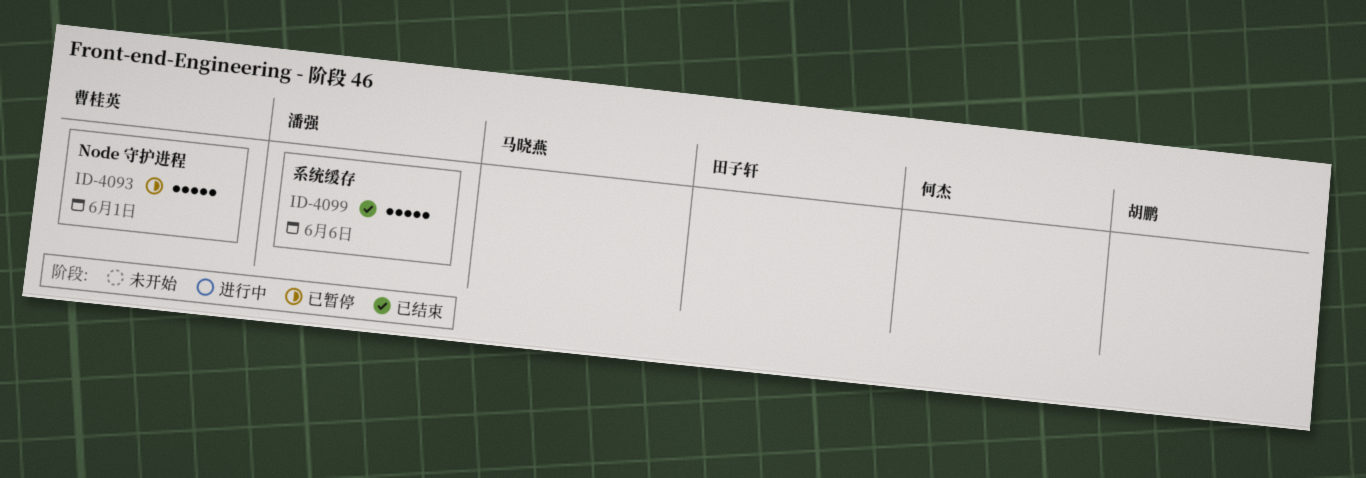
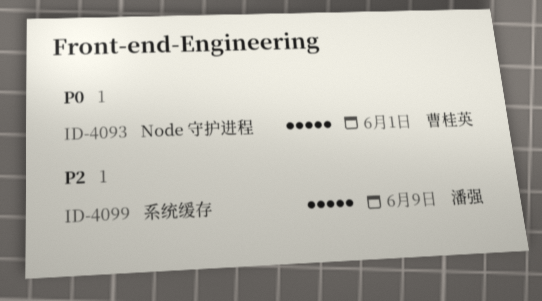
ID-4099, due: Jun 6 -> Jun 9

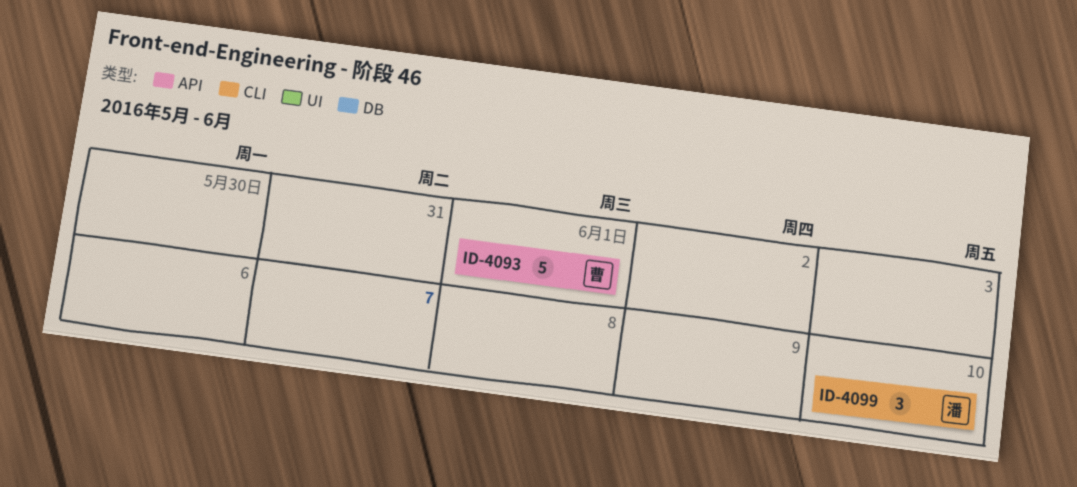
ID-4099, estimate: 5 -> 3
ID-4099, due: Jun 9 -> Jun 10

